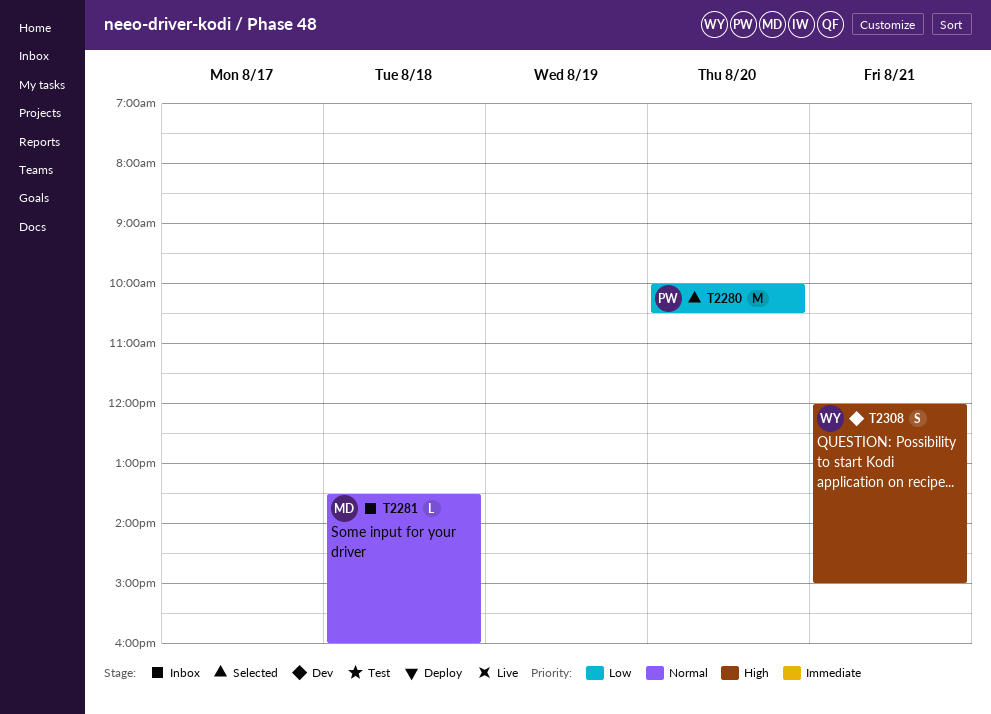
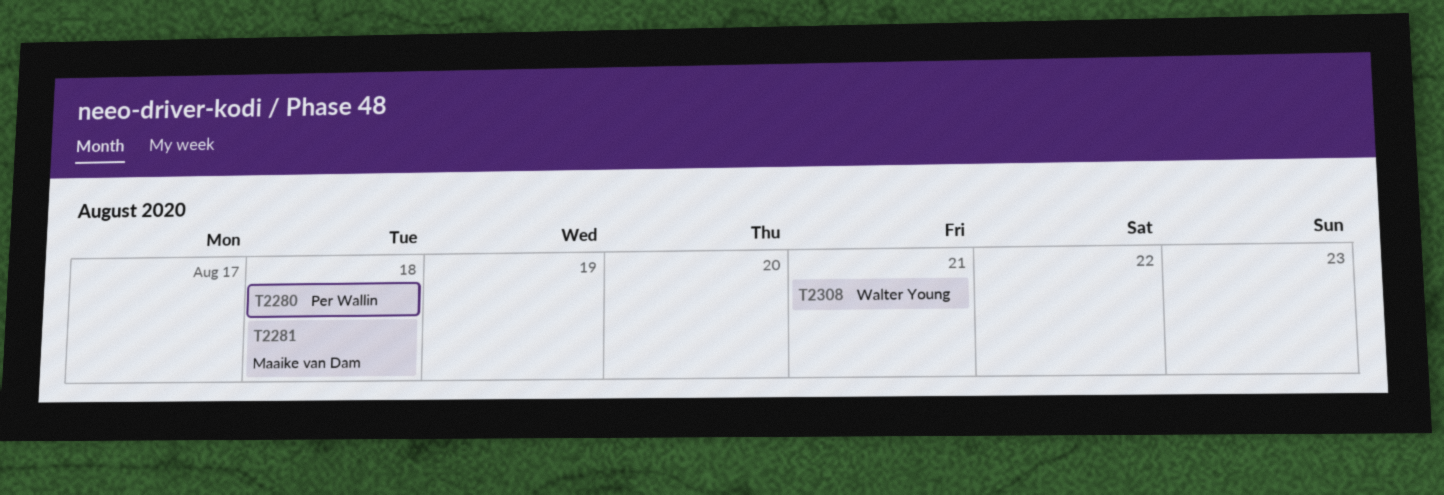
T2280, day: Aug 20 -> Aug 18

